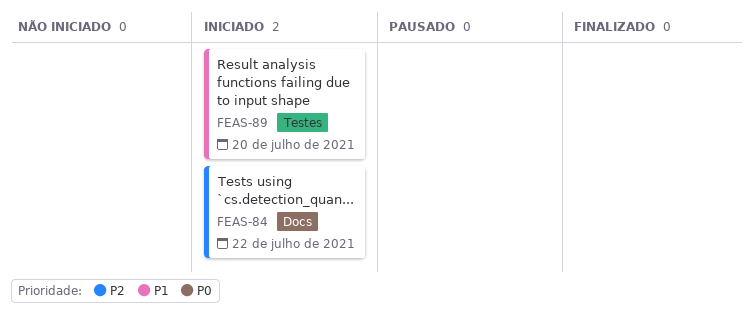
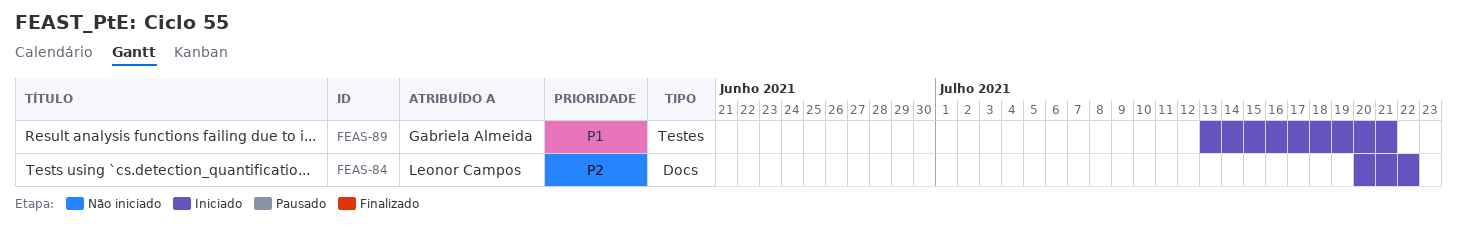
FEAS-89, due: Jul 20 -> Jul 21

